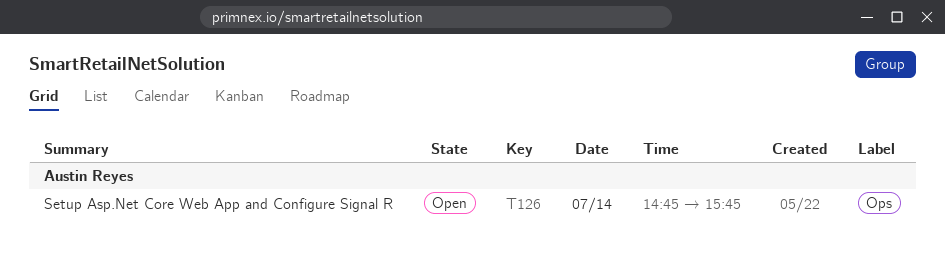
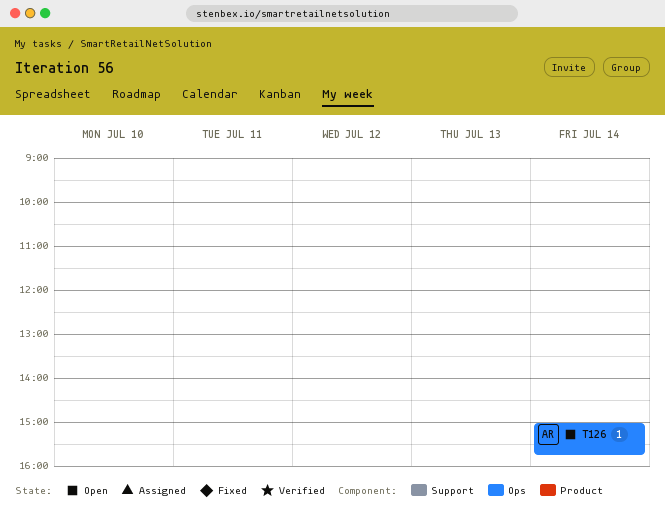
T126, begins: 14:45 -> 15:00

